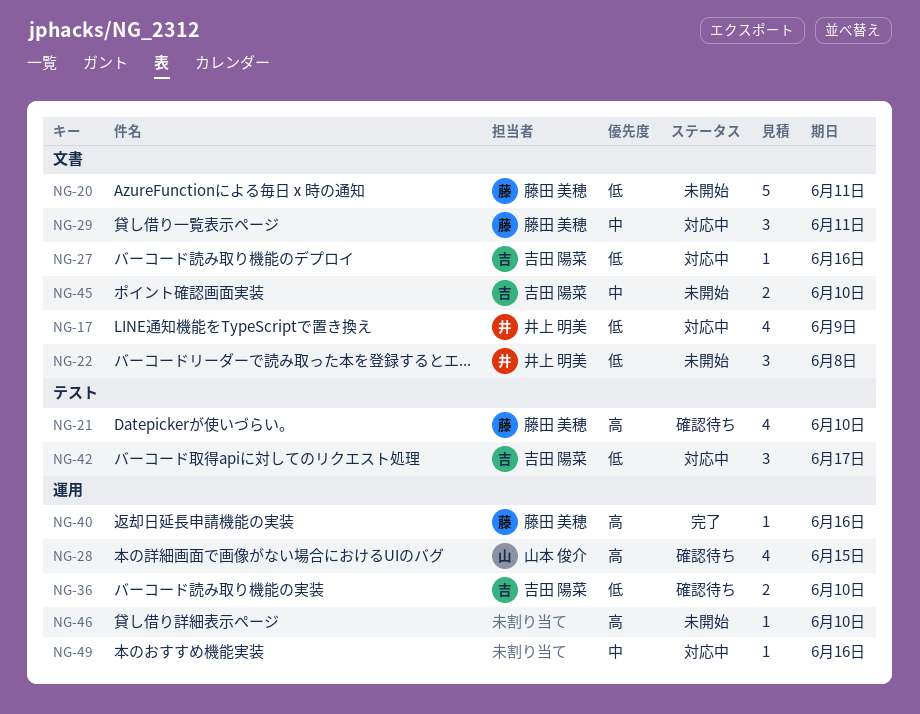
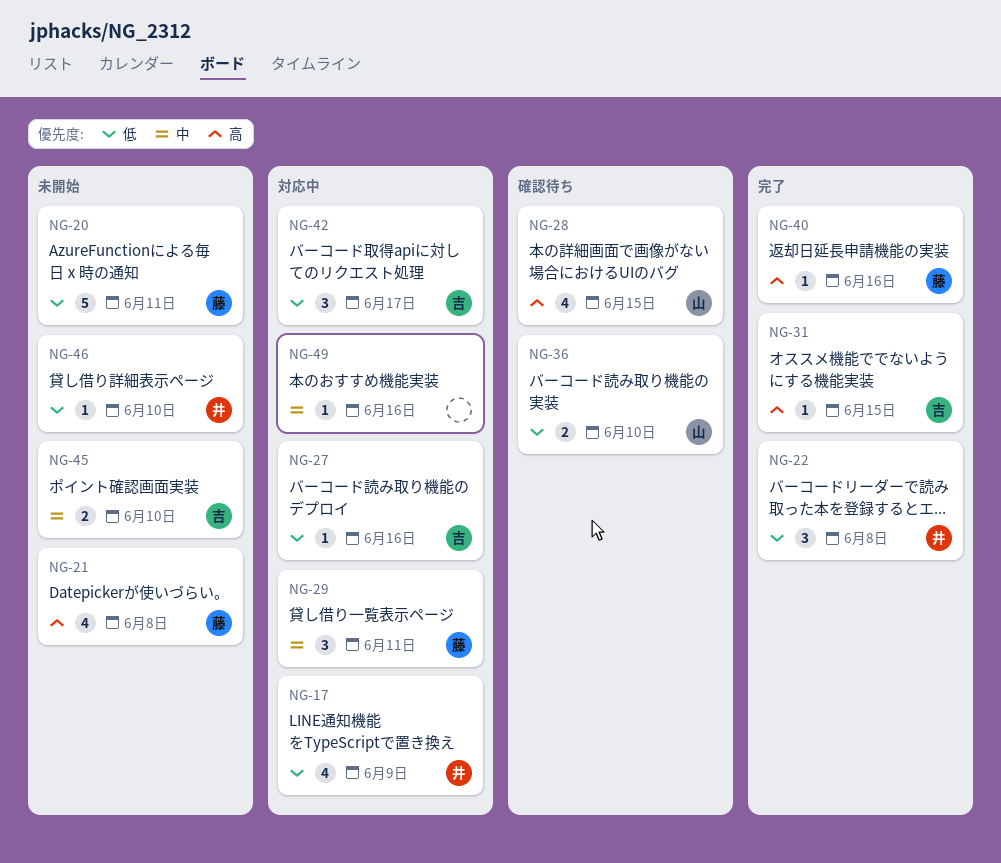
NG-21, status: 確認待ち -> 未開始
NG-21, due: Jun 10 -> Jun 8
NG-22, status: 未開始 -> 完了
NG-31: none -> present
NG-36, owner: 吉田 陽菜 -> 山本 俊介
NG-46, owner: none -> 井上 明美
NG-46, priority: 高 -> 低

